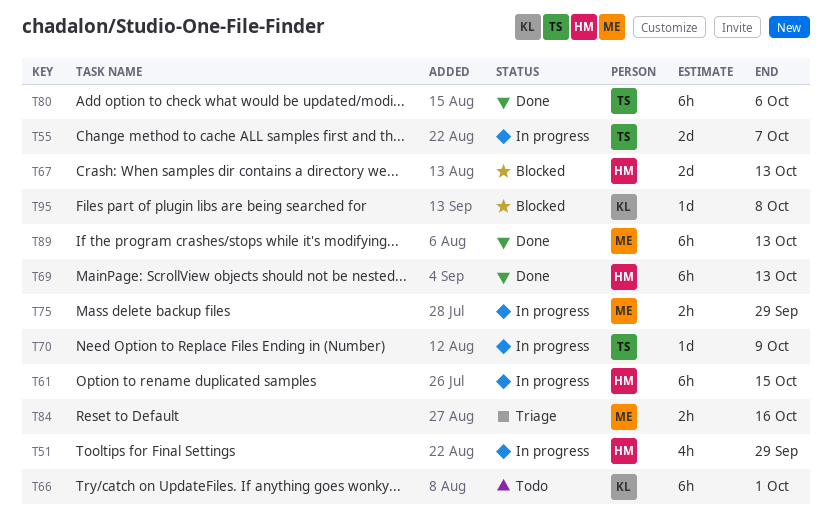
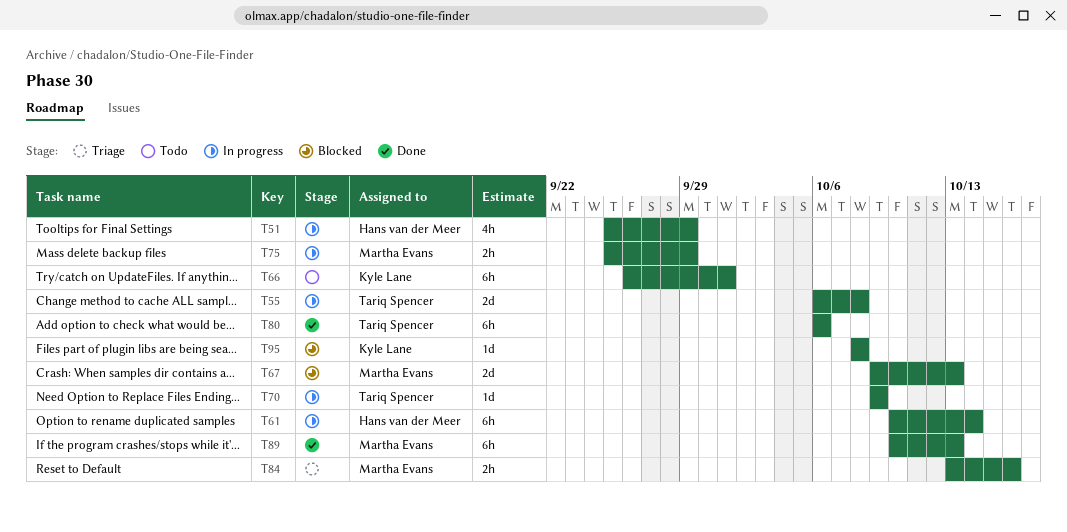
T55, due: Oct 7 -> Oct 8
T61, due: Oct 15 -> Oct 14
T67, owner: Hans van der Meer -> Martha Evans
T69: present -> none

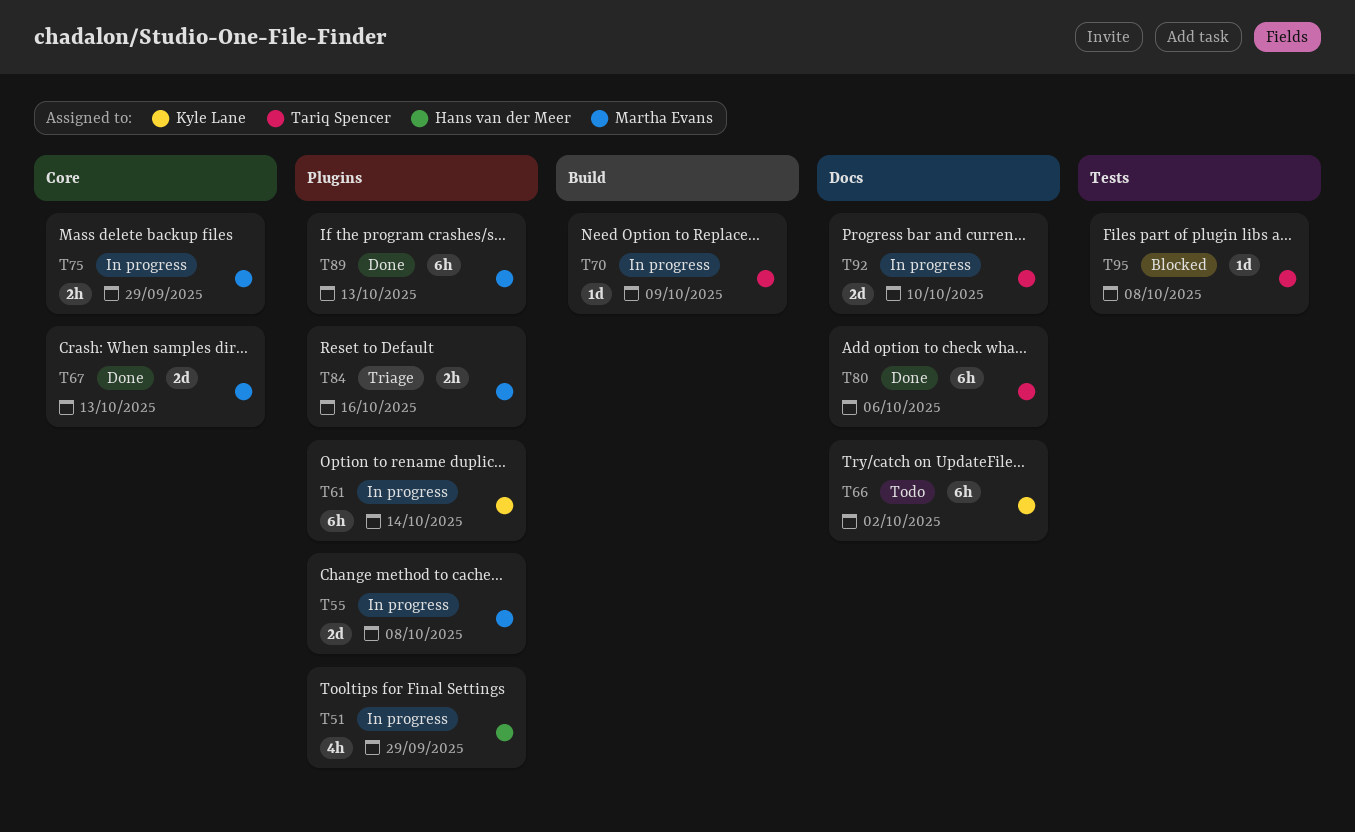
T55, owner: Tariq Spencer -> Martha Evans
T61, owner: Hans van der Meer -> Kyle Lane
T66, due: Oct 1 -> Oct 2
T67, status: Blocked -> Done
T92: none -> present
T95, owner: Kyle Lane -> Tariq Spencer

